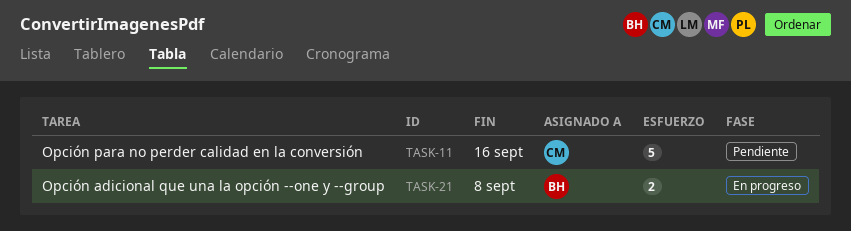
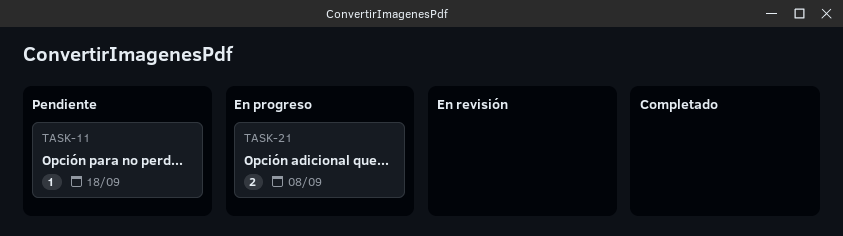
TASK-11, estimate: 5 -> 1
TASK-11, due: Sep 16 -> Sep 18

